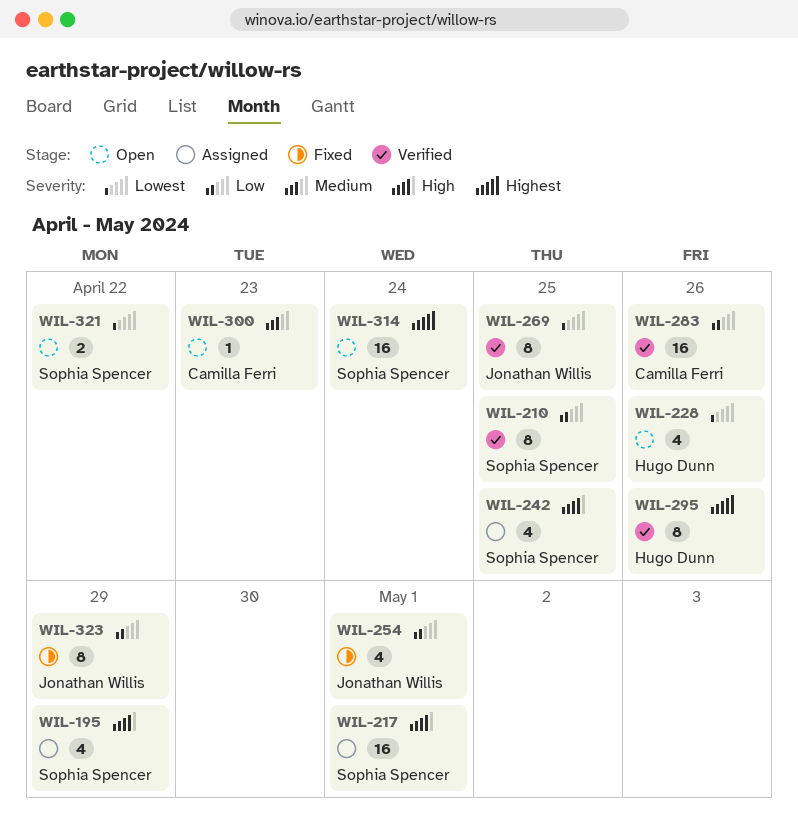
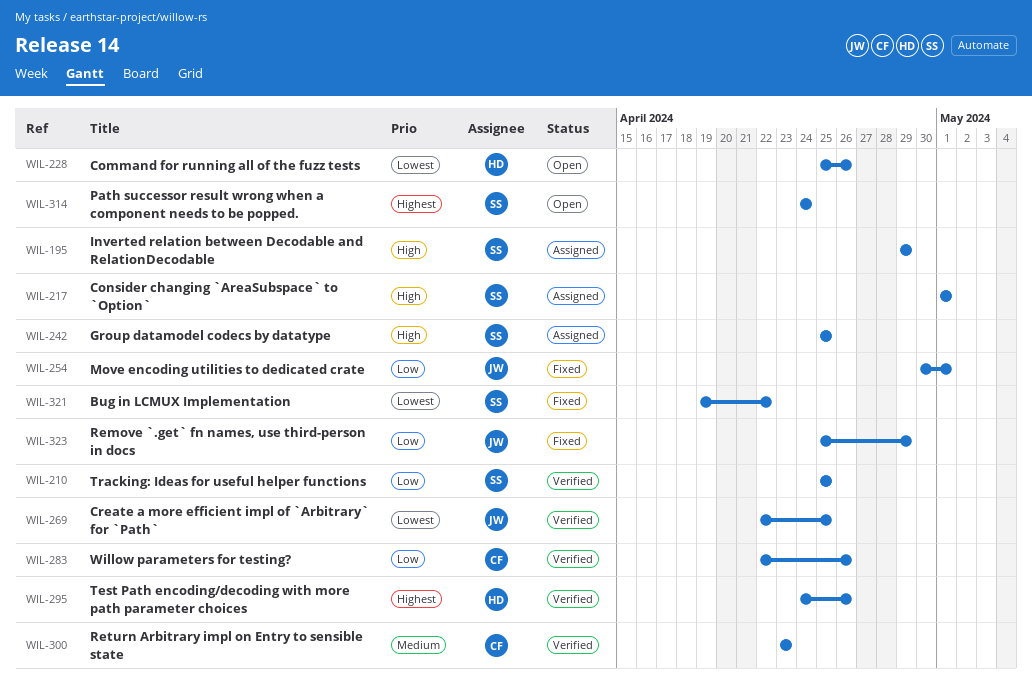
WIL-300, status: Open -> Verified
WIL-321, status: Open -> Fixed

